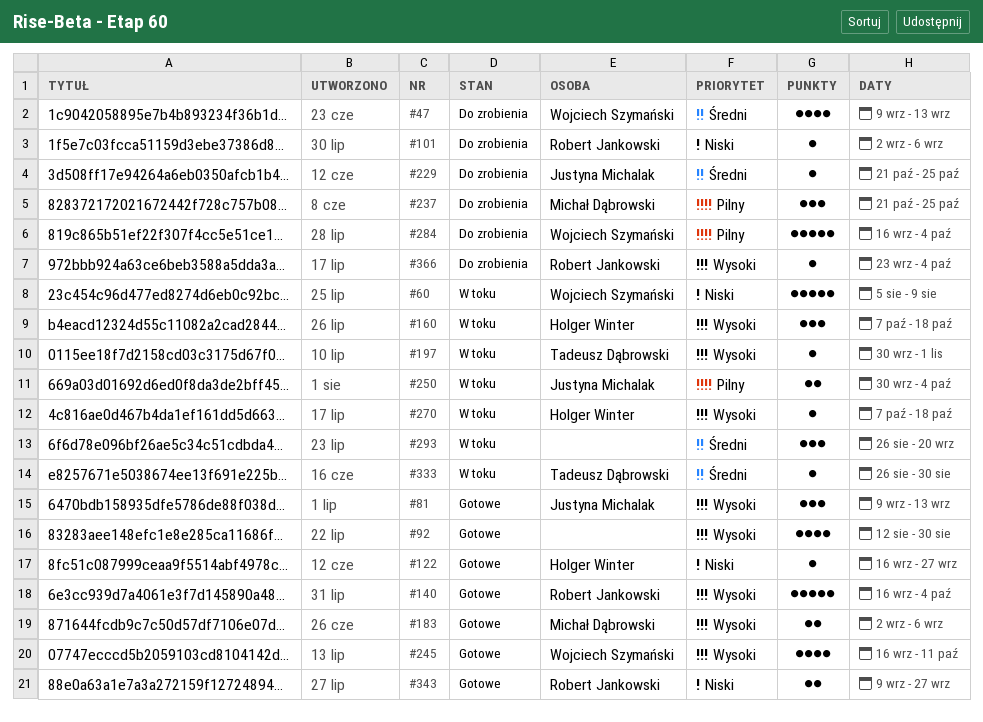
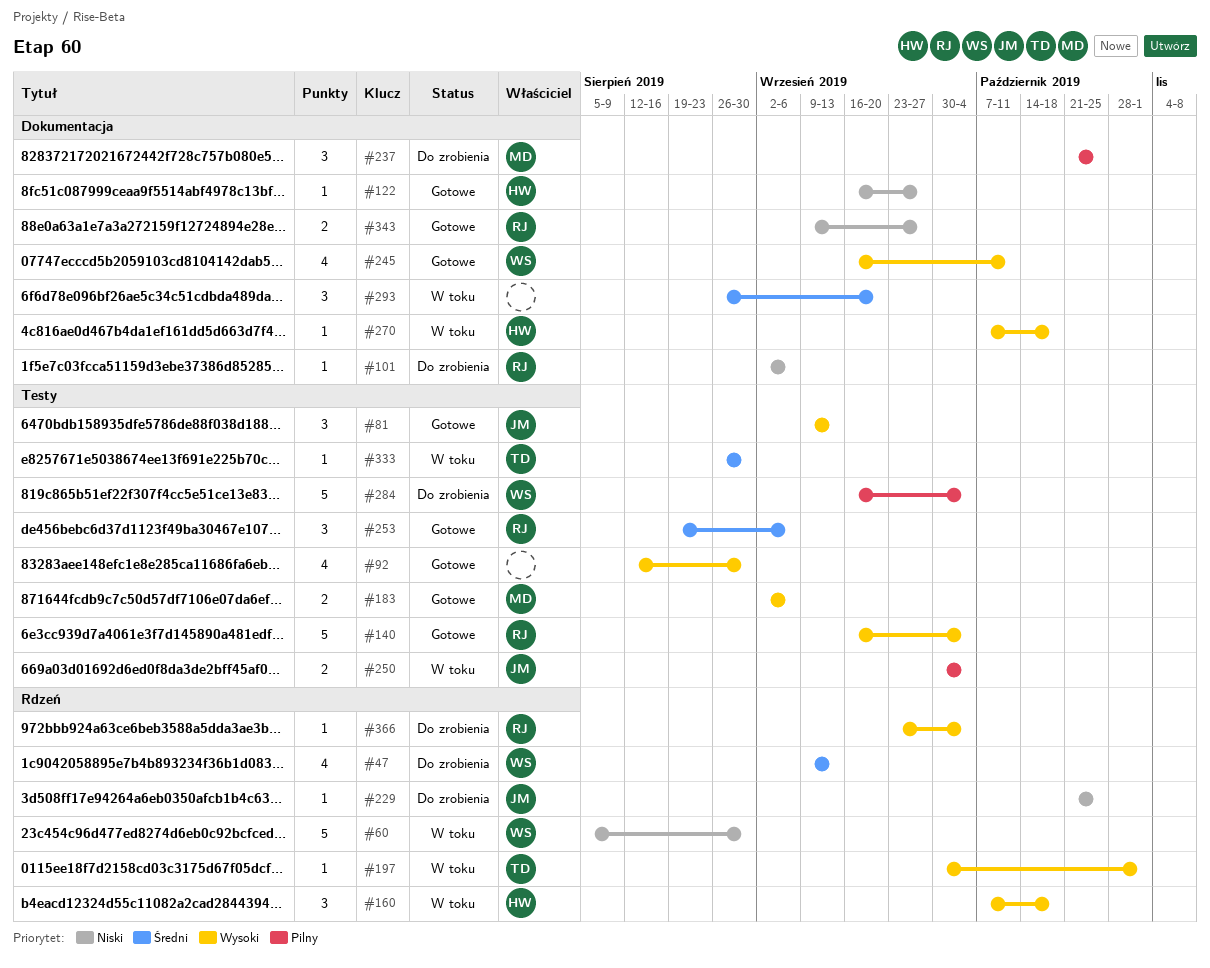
#60, due: Aug 9 -> Aug 30
#229, priority: Średni -> Niski
#253: none -> present

